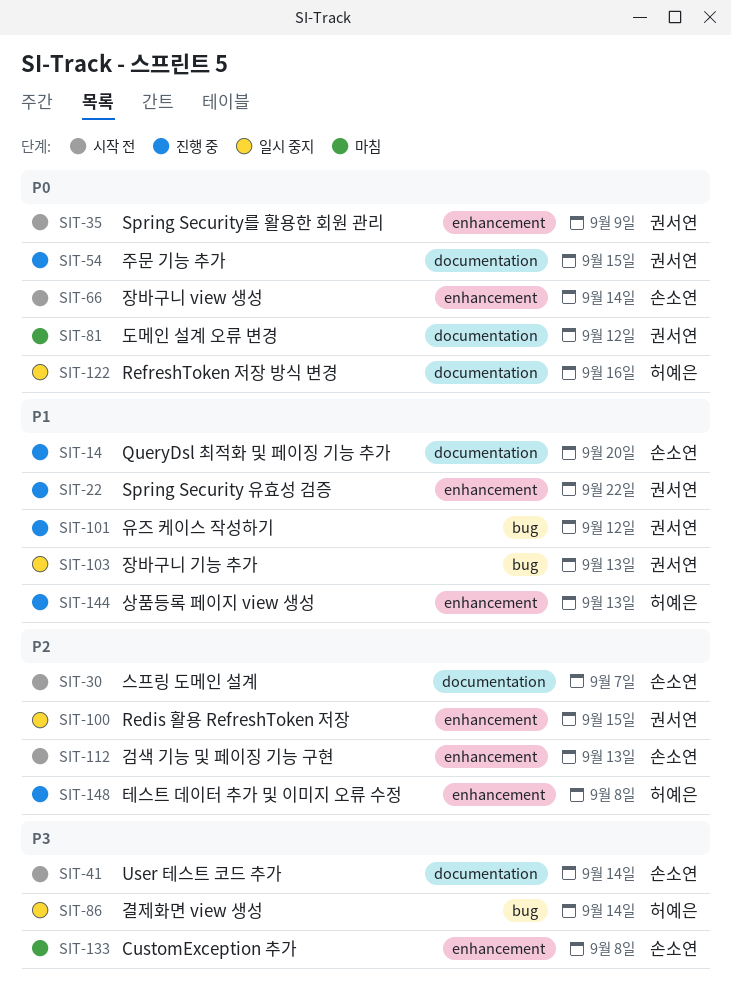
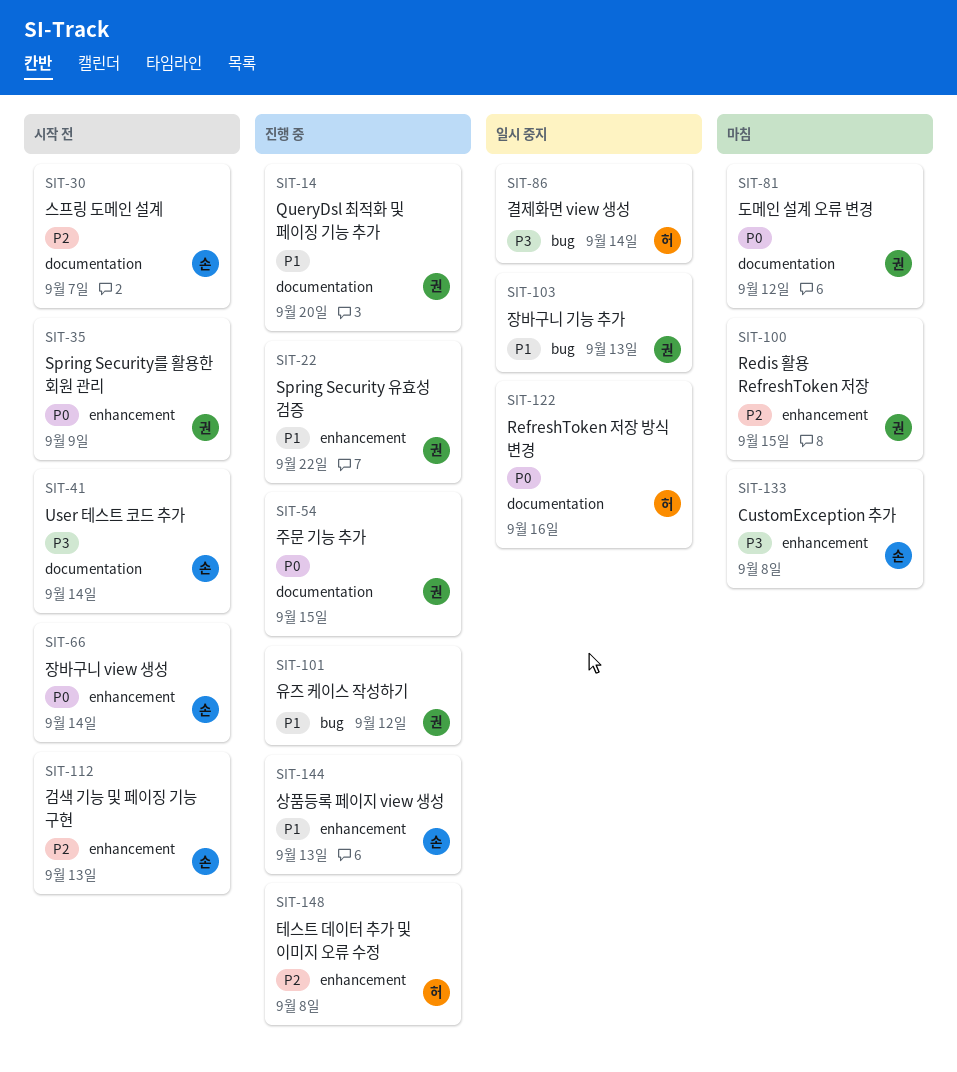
SIT-14, owner: 손소연 -> 권서연
SIT-100, status: 일시 중지 -> 마침
SIT-144, owner: 허예은 -> 손소연

